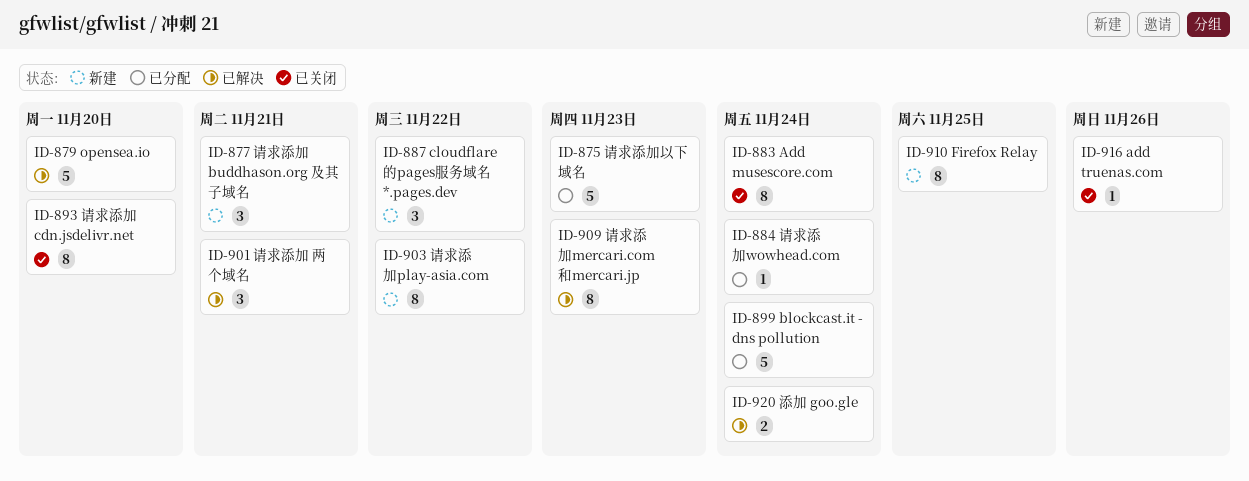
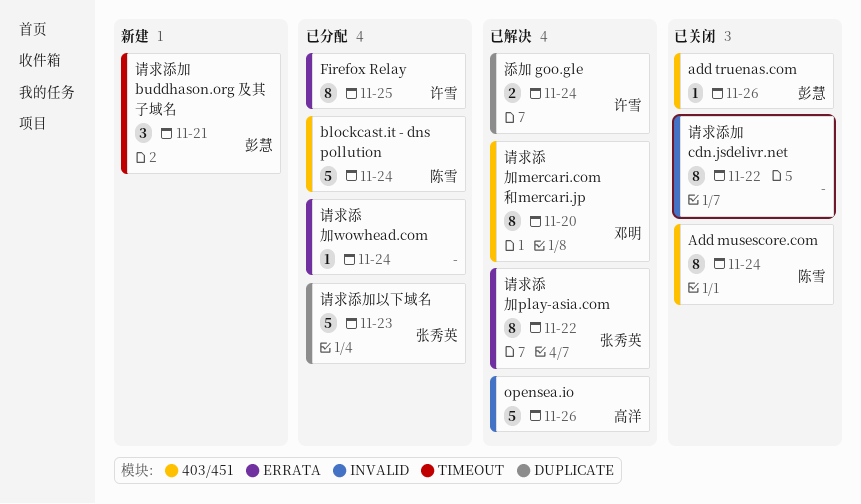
cloudflare 的pages服务域名 *.pages.dev: present -> none
Firefox Relay, status: 新建 -> 已分配
opensea.io, due: Nov 20 -> Nov 26
请求添加 cdn.jsdelivr.net, due: Nov 20 -> Nov 22
请求添加 两个域名: present -> none
请求添加mercari.com和mercari.jp, due: Nov 23 -> Nov 20
请求添加play-asia.com, status: 新建 -> 已解决

